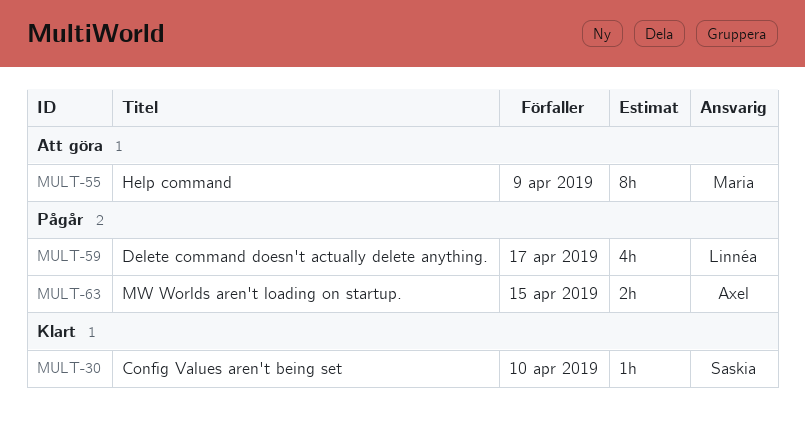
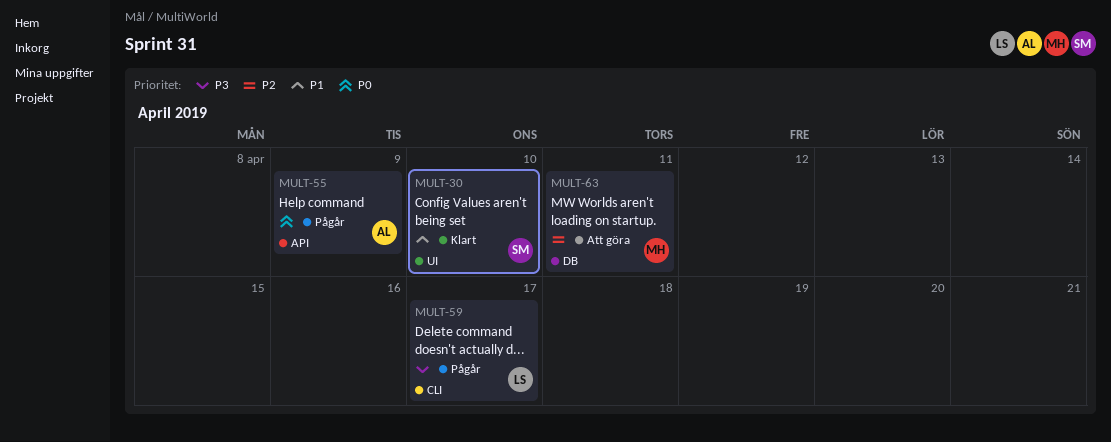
MULT-55, status: Att göra -> Pågår
MULT-55, owner: Maria -> Axel
MULT-63, status: Pågår -> Att göra
MULT-63, owner: Axel -> Maria
MULT-63, due: Apr 15 -> Apr 11

